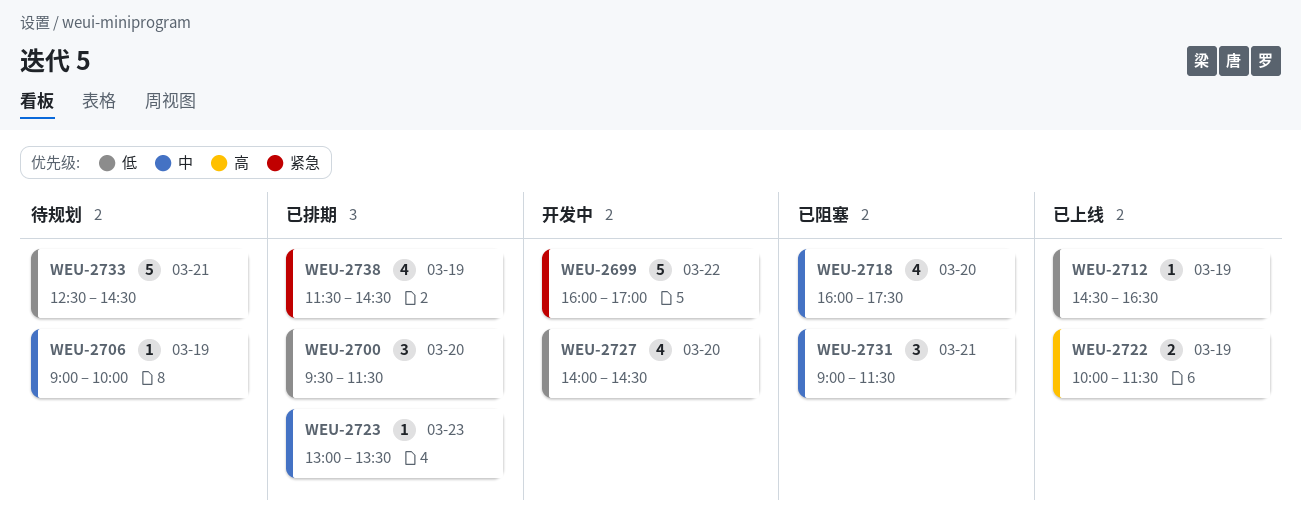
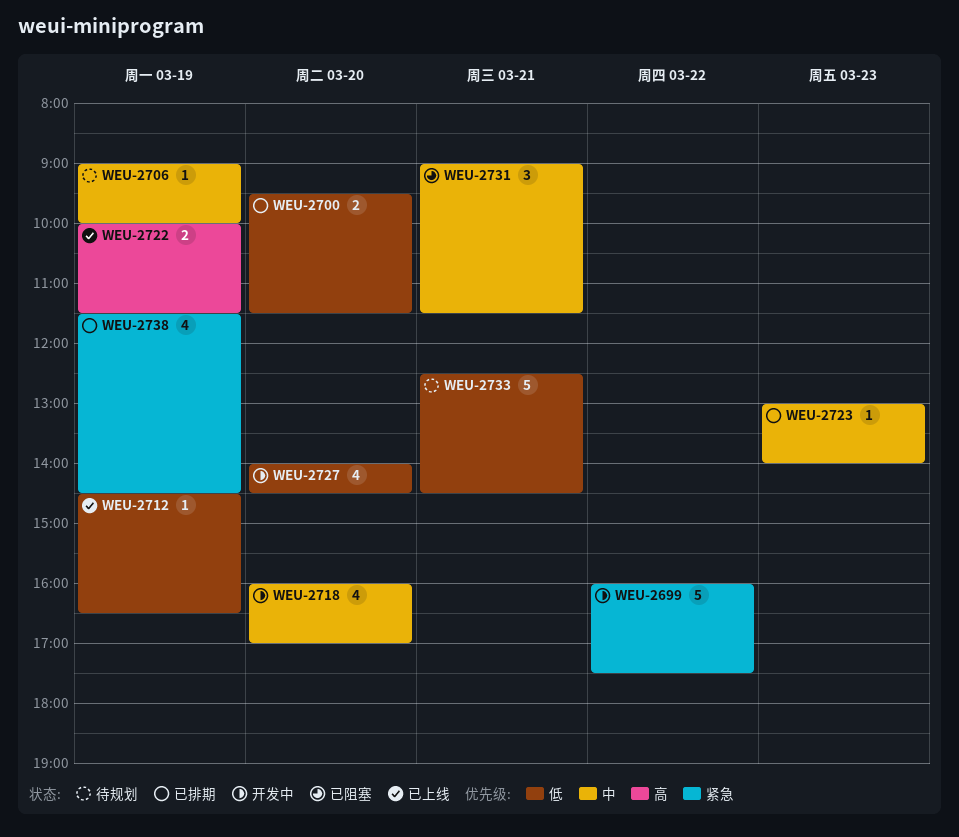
WEU-2699, ends: 17:00 -> 17:30
WEU-2700, estimate: 3 -> 2
WEU-2718, status: 已阻塞 -> 开发中
WEU-2718, ends: 17:30 -> 17:00
WEU-2723, ends: 13:30 -> 14:00

